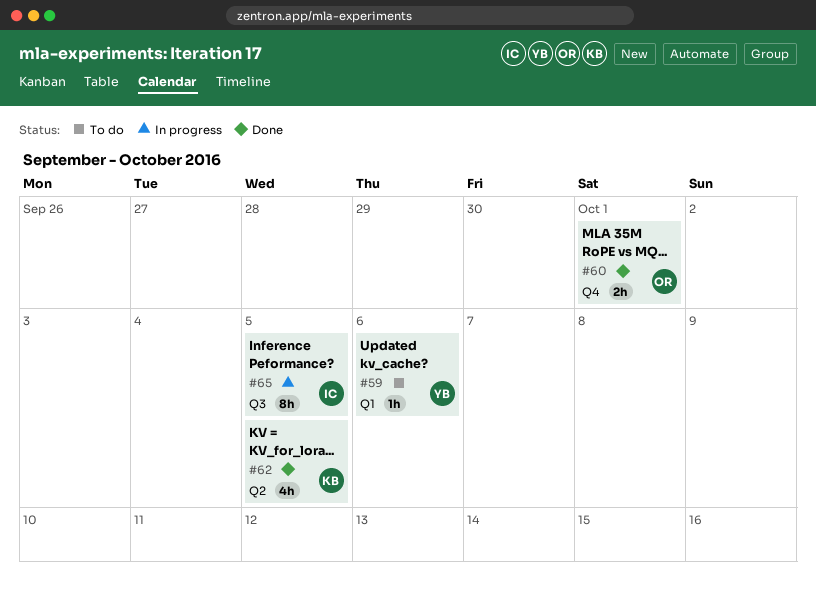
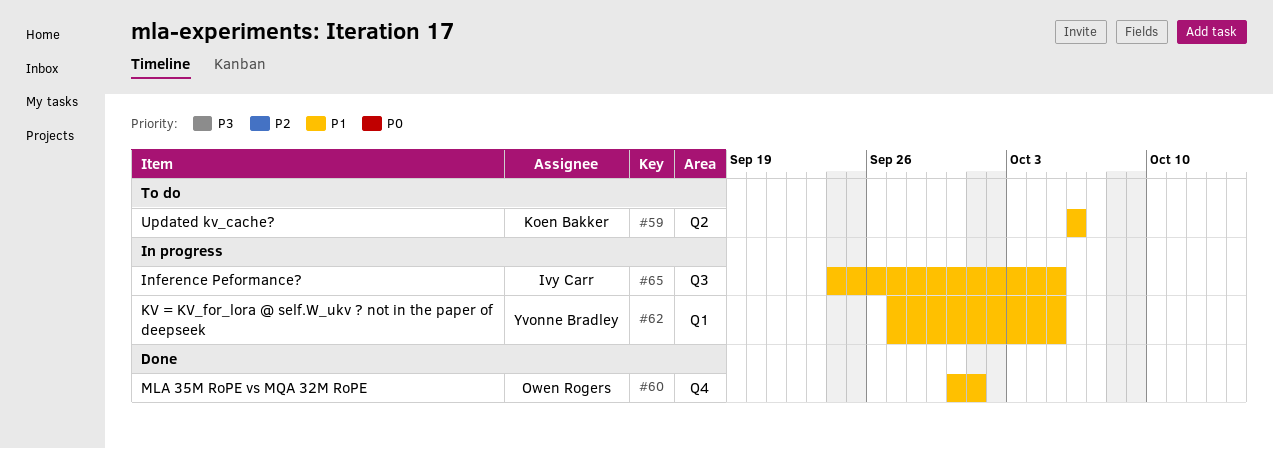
#59, owner: Yvonne Bradley -> Koen Bakker
#59, label: Q1 -> Q2
#62, status: Done -> In progress
#62, owner: Koen Bakker -> Yvonne Bradley
#62, label: Q2 -> Q1

